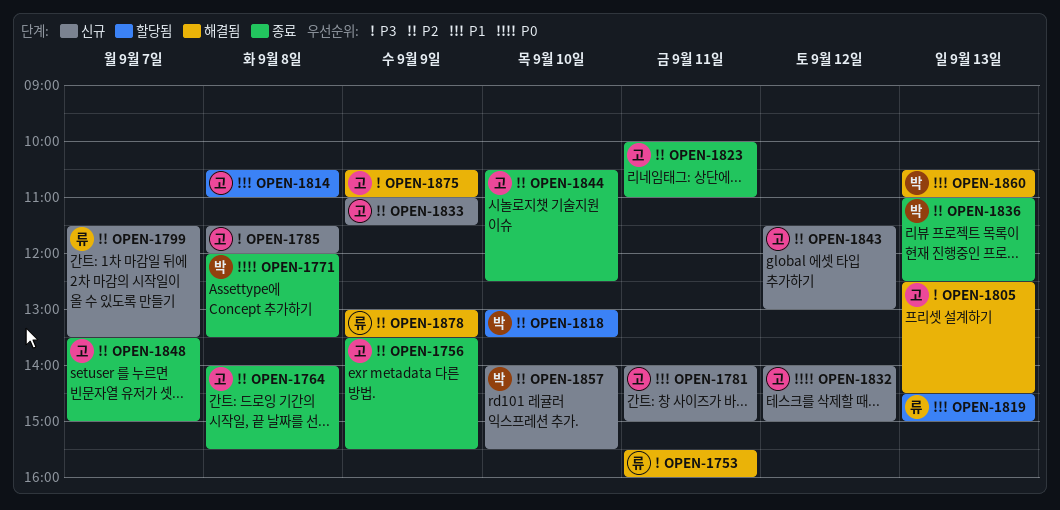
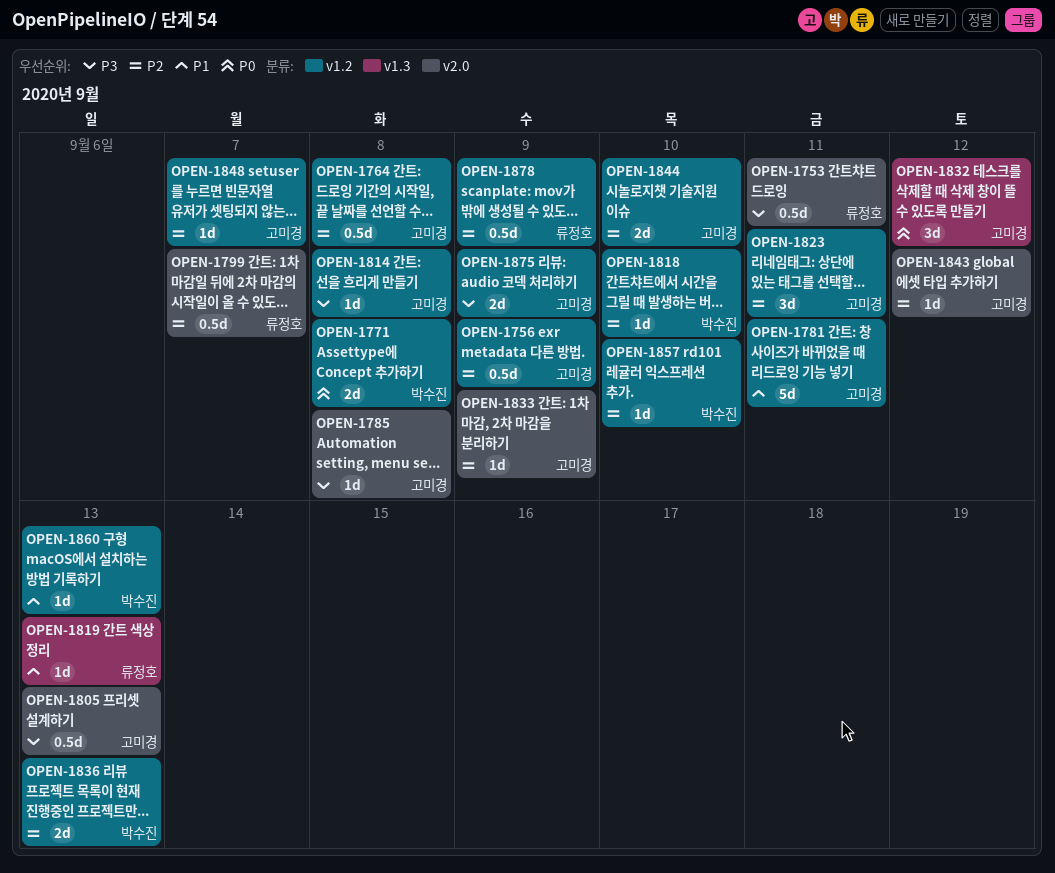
OPEN-1814, priority: P1 -> P3

